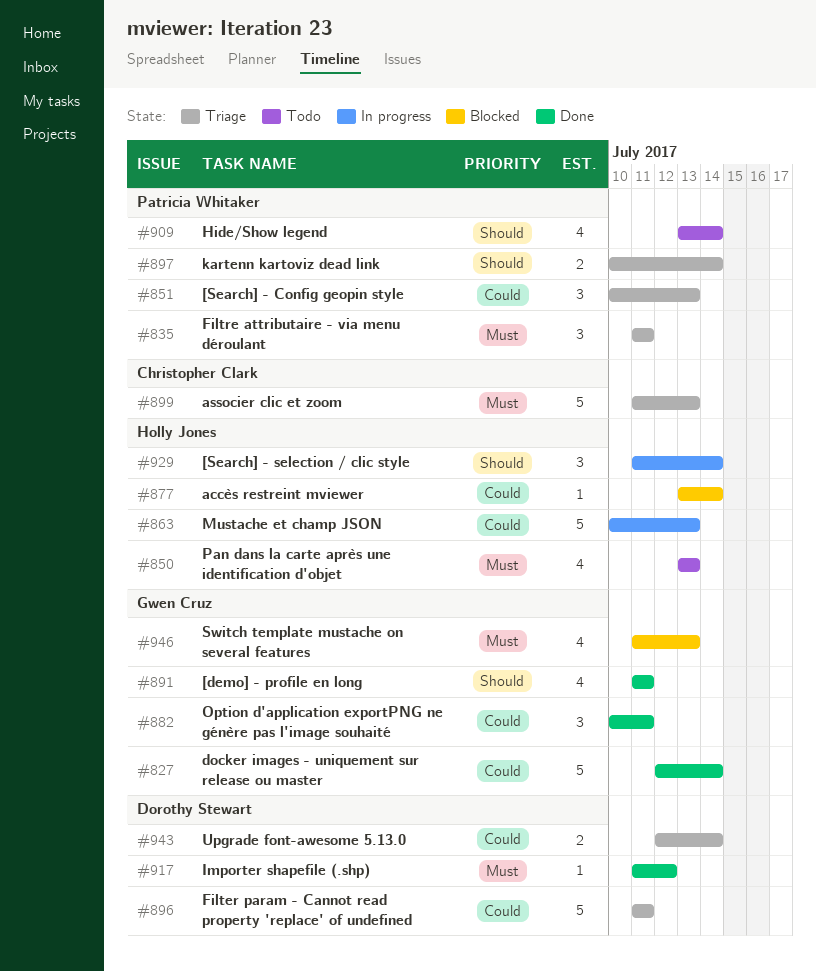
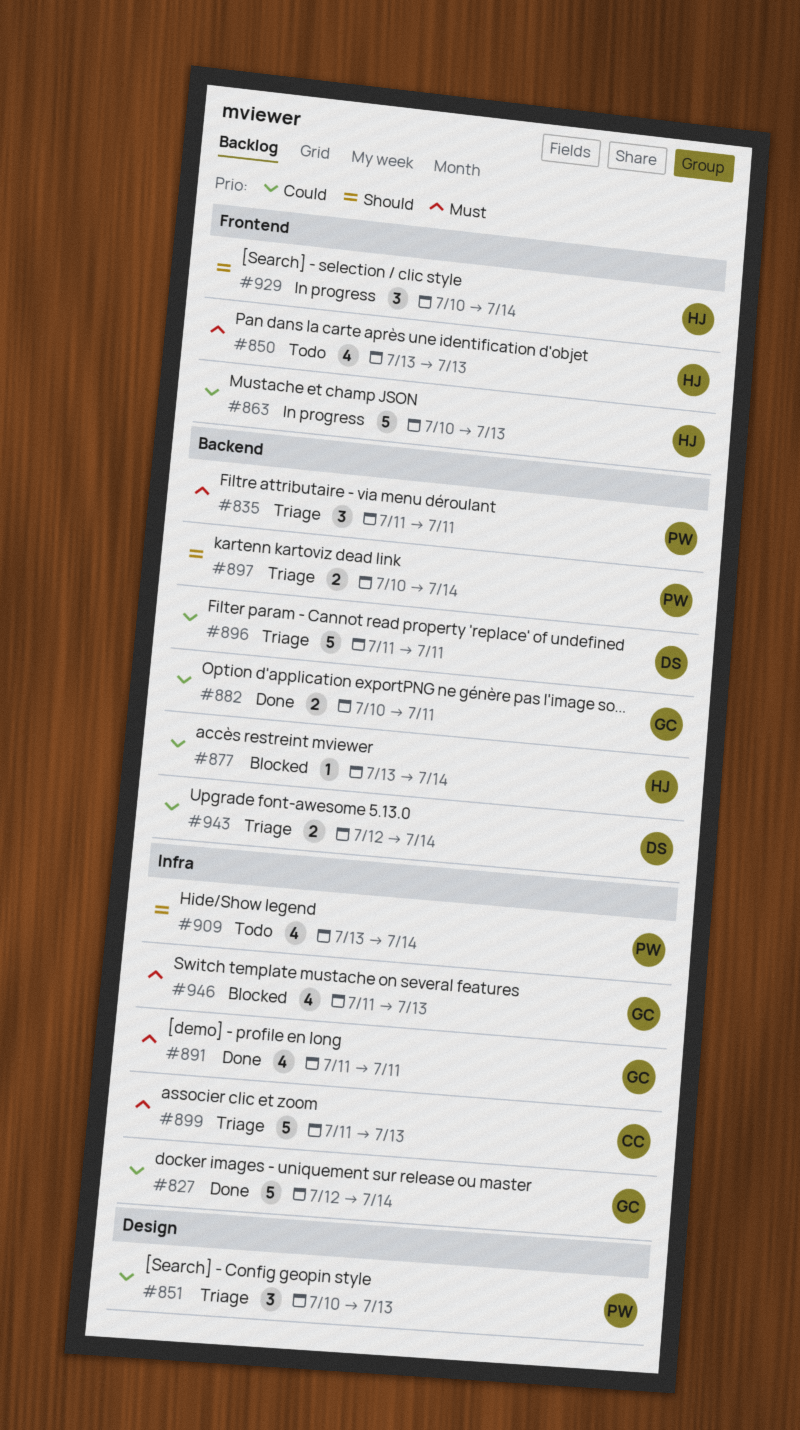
#882, estimate: 3 -> 2
#891, priority: Should -> Must
#917: present -> none
#929, start: Jul 11 -> Jul 10

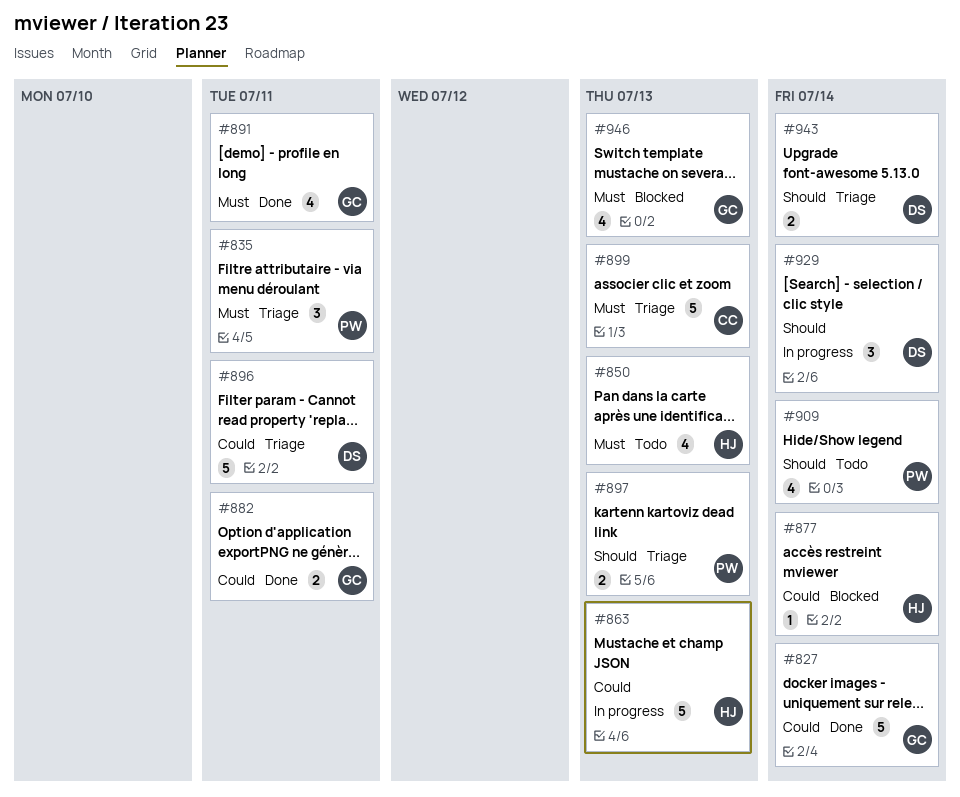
#851: present -> none
#897, due: Jul 14 -> Jul 13
#929, owner: HJ -> DS
#943, priority: Could -> Should

